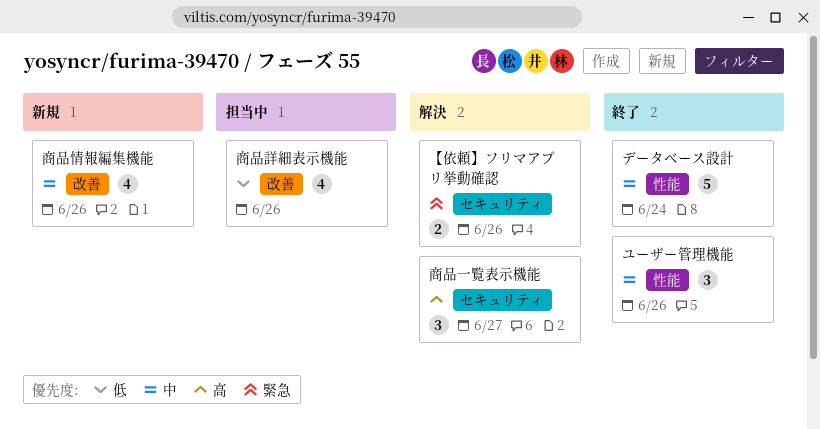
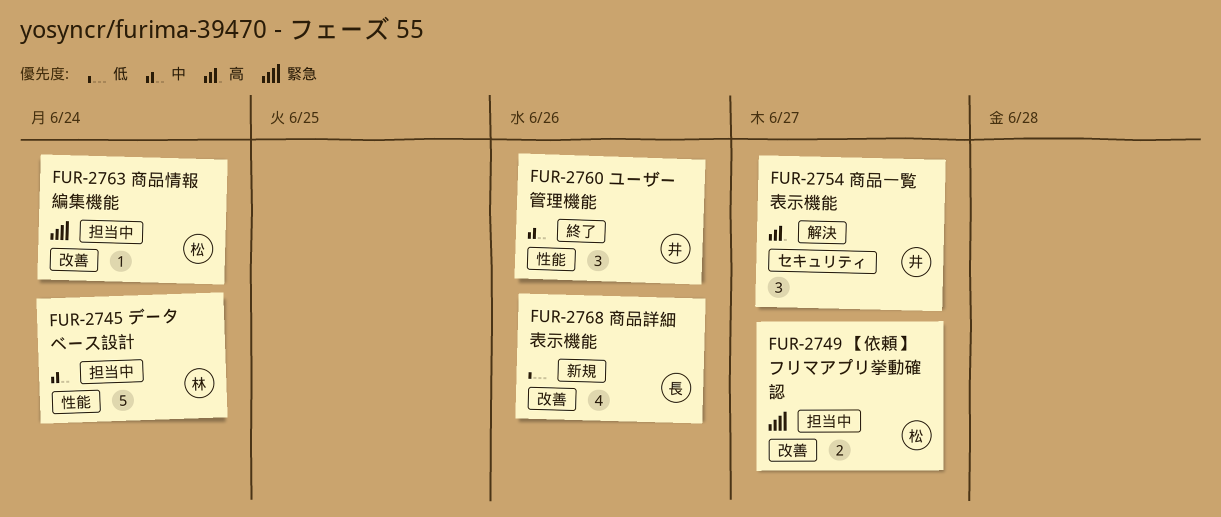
【依頼】フリマアプリ挙動確認, status: 解決 -> 担当中
【依頼】フリマアプリ挙動確認, label: セキュリティ -> 改善
【依頼】フリマアプリ挙動確認, due: Jun 26 -> Jun 27
データベース設計, status: 終了 -> 担当中
商品情報編集機能, status: 新規 -> 担当中
商品情報編集機能, priority: 中 -> 緊急
商品情報編集機能, estimate: 4 -> 1
商品情報編集機能, due: Jun 26 -> Jun 24
商品詳細表示機能, status: 担当中 -> 新規

